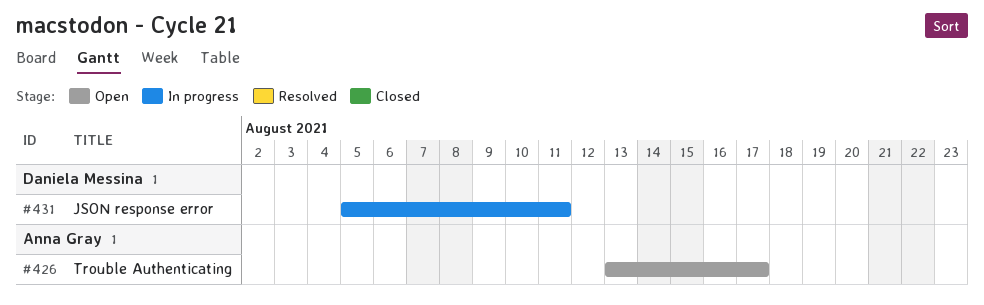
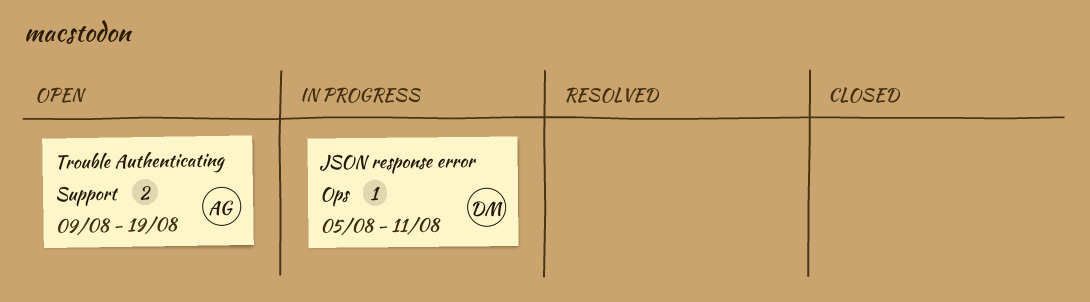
Trouble Authenticating, start: Aug 13 -> Aug 9
Trouble Authenticating, due: Aug 17 -> Aug 19

